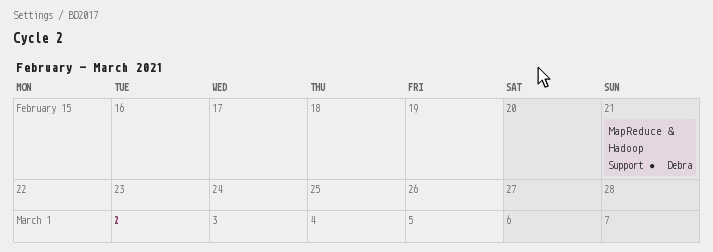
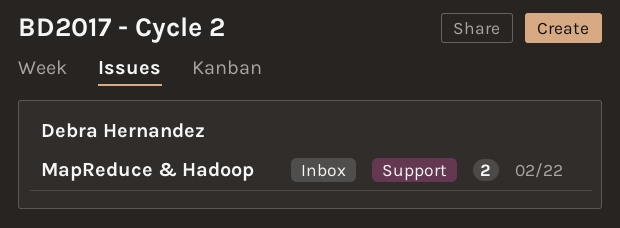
MapReduce & Hadoop, estimate: 1 -> 2
MapReduce & Hadoop, due: Feb 21 -> Feb 22

